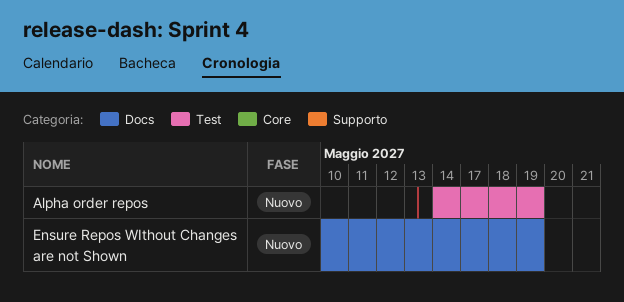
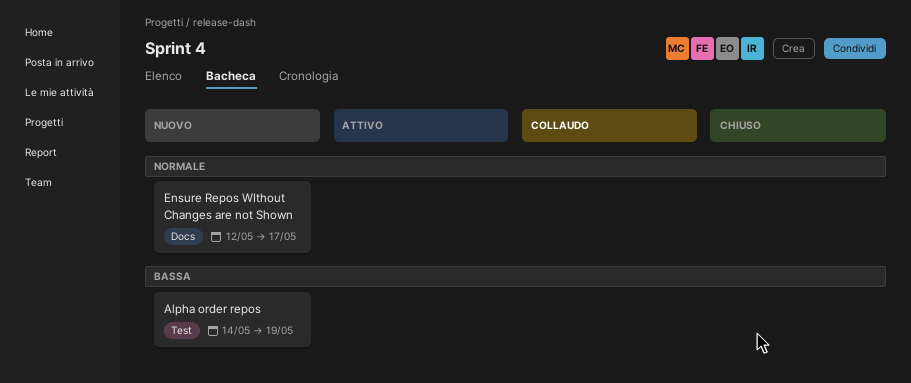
Ensure Repos WIthout Changes are not Shown, start: May 10 -> May 12
Ensure Repos WIthout Changes are not Shown, due: May 19 -> May 17

